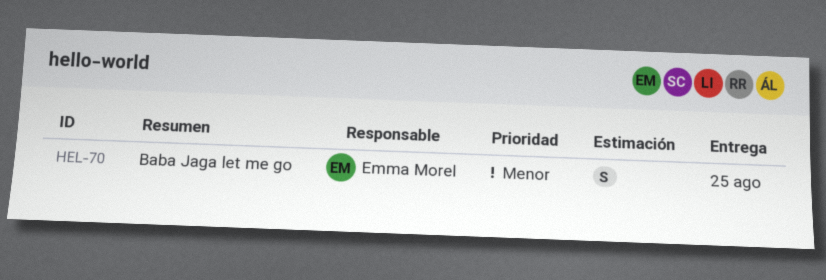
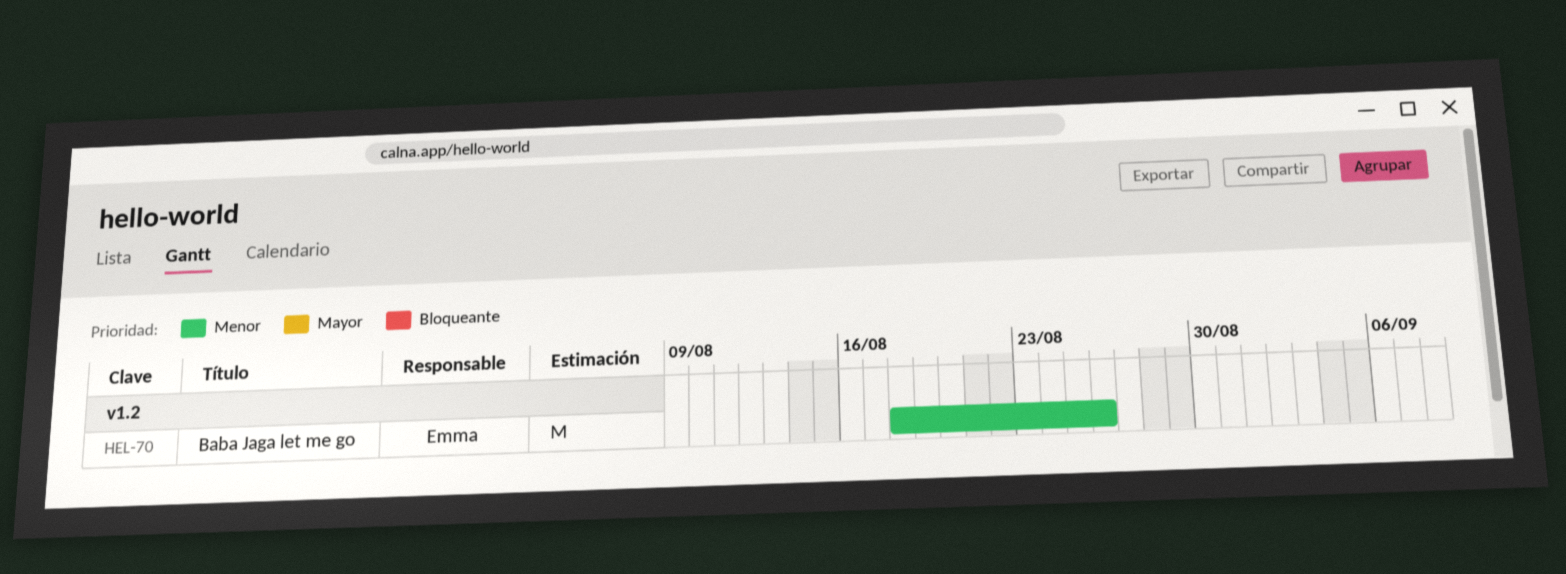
HEL-70, estimate: S -> M
HEL-70, due: Aug 25 -> Aug 26

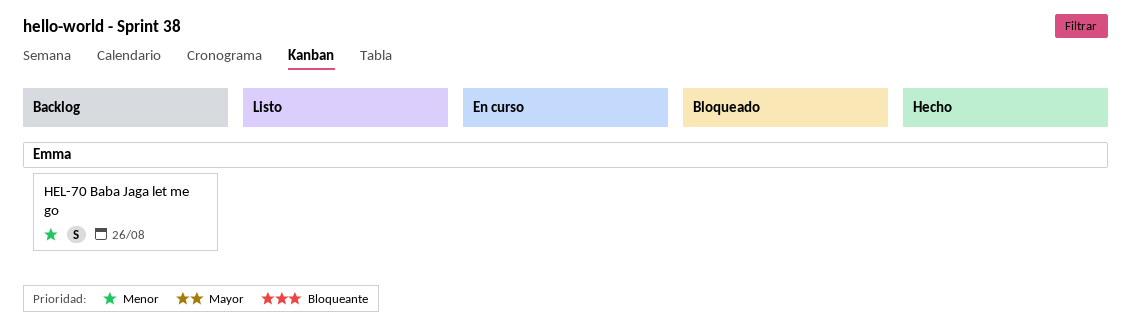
HEL-70, estimate: M -> S

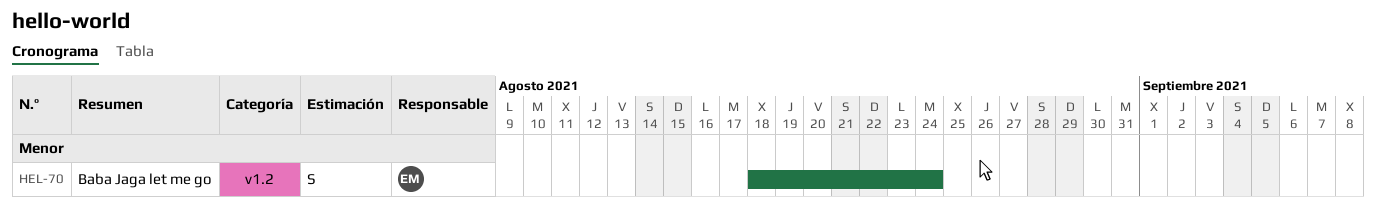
HEL-70, due: Aug 26 -> Aug 24

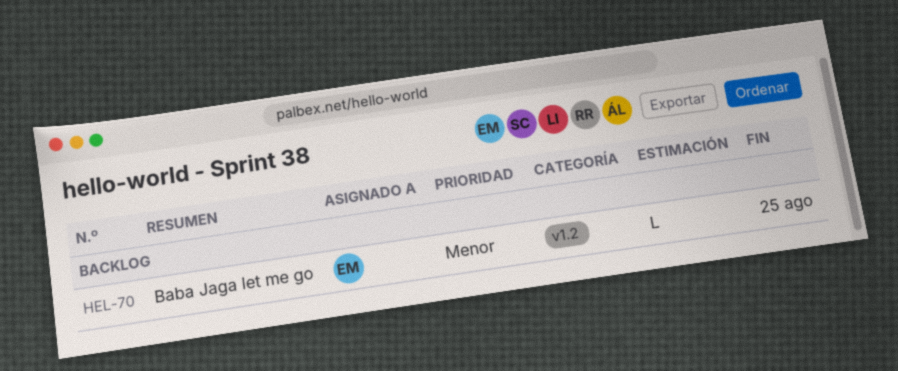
HEL-70, estimate: S -> L
HEL-70, due: Aug 24 -> Aug 25

